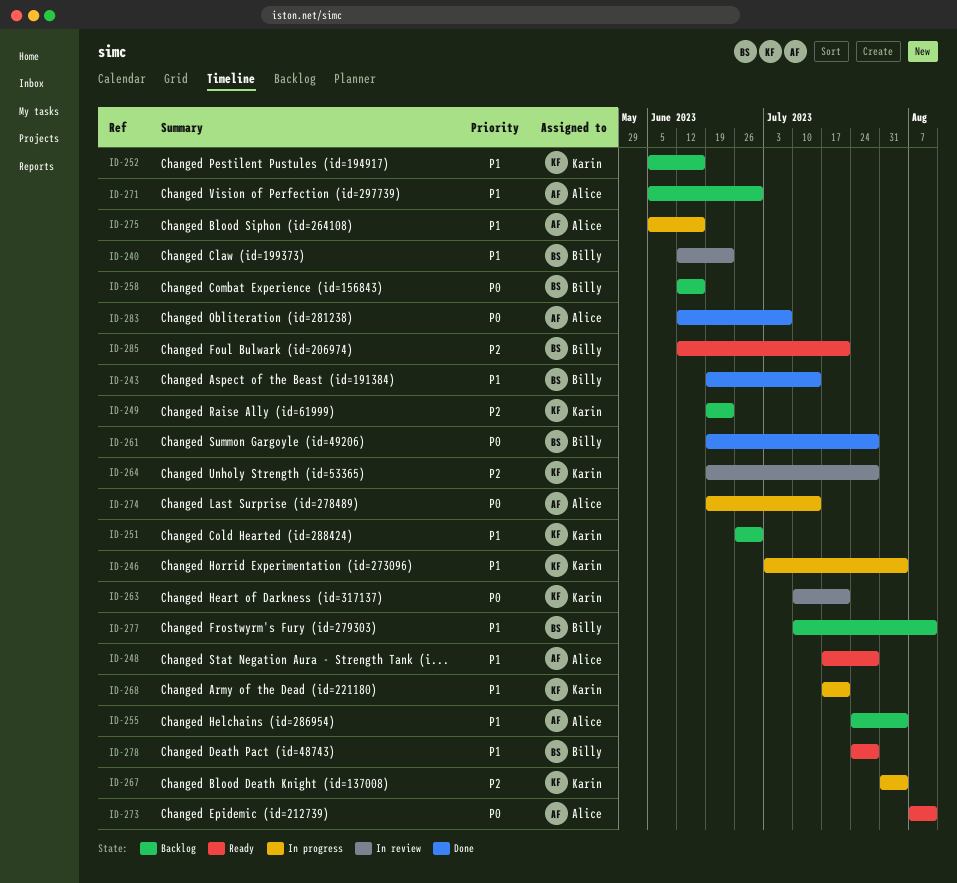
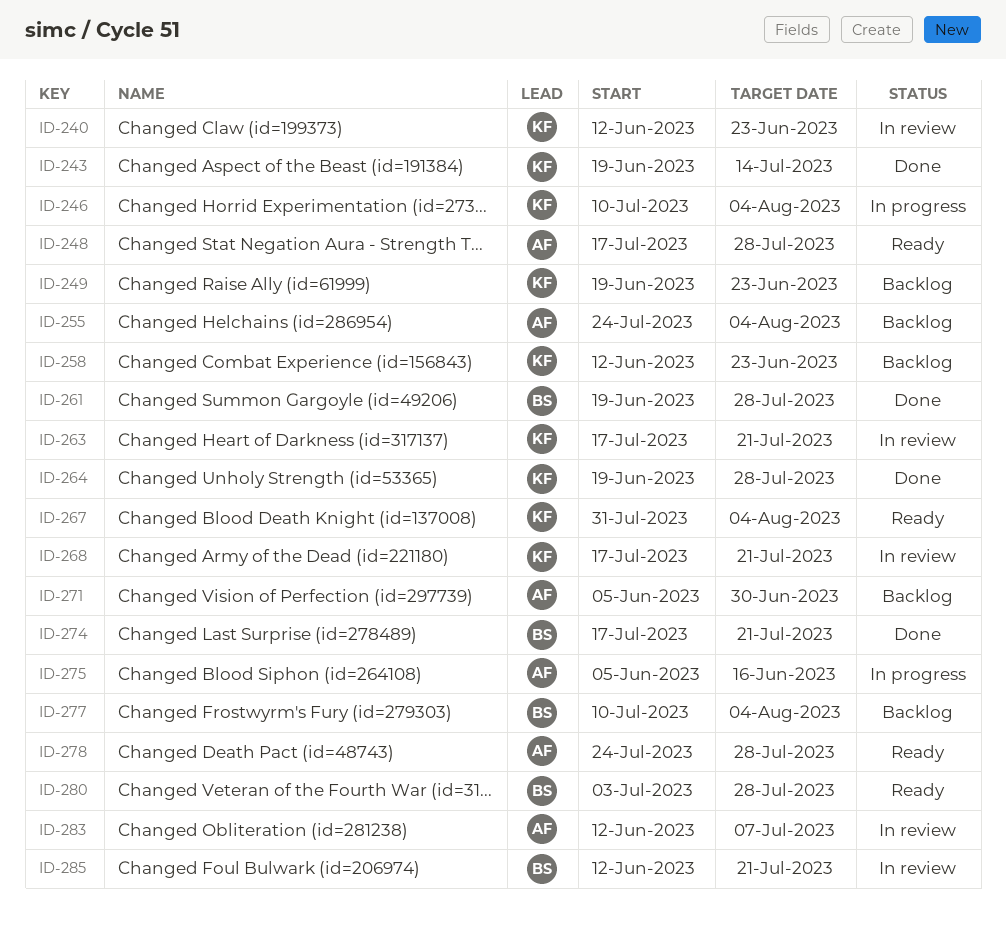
ID-240, owner: Billy -> Karin
ID-243, owner: Billy -> Karin
ID-246, start: Jul 3 -> Jul 10
ID-251: present -> none
ID-252: present -> none
ID-258, owner: Billy -> Karin
ID-258, due: Jun 16 -> Jun 23
ID-263, start: Jul 10 -> Jul 17
ID-264, status: In review -> Done
ID-267, status: In progress -> Ready
ID-268, status: In progress -> In review
ID-273: present -> none
ID-274, status: In progress -> Done
ID-274, owner: Alice -> Billy
ID-274, start: Jun 19 -> Jul 17
ID-274, due: Jul 14 -> Jul 21
ID-277, due: Aug 11 -> Aug 4
ID-278, owner: Billy -> Alice
ID-280: none -> present
ID-283, status: Done -> In review
ID-285, status: Ready -> In review

